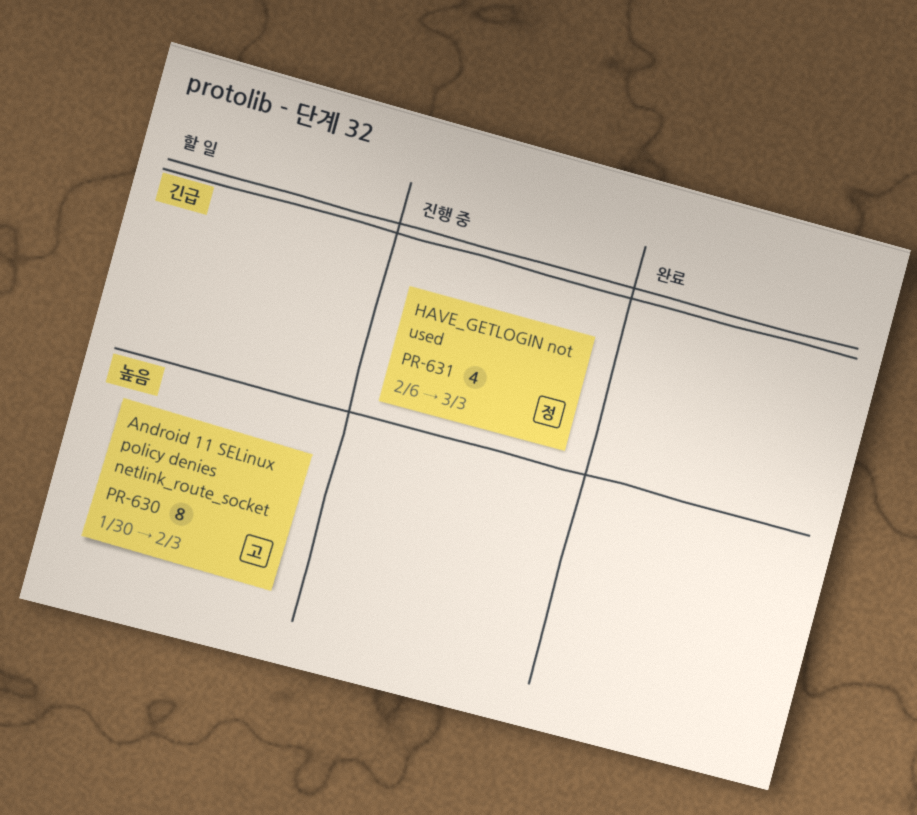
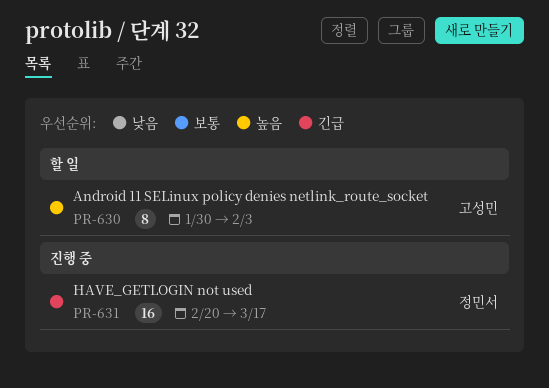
PR-631, estimate: 4 -> 16
PR-631, start: Feb 6 -> Feb 20
PR-631, due: Mar 3 -> Mar 17

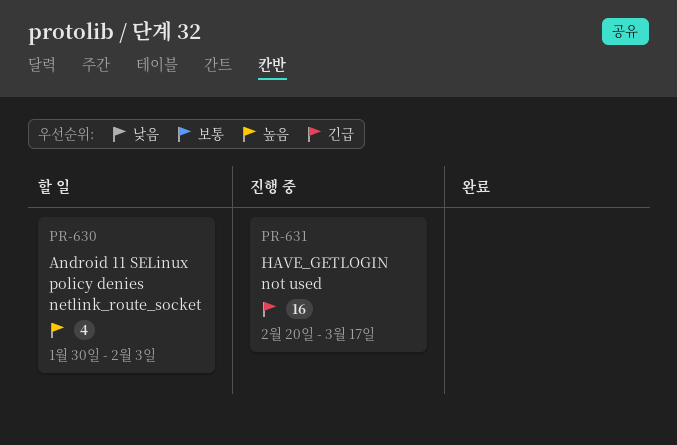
PR-630, estimate: 8 -> 4

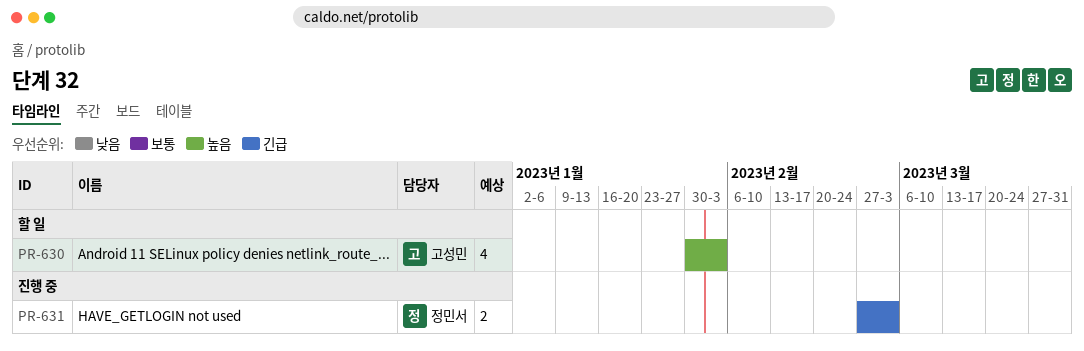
PR-631, estimate: 16 -> 2
PR-631, start: Feb 20 -> Feb 27
PR-631, due: Mar 17 -> Mar 3

